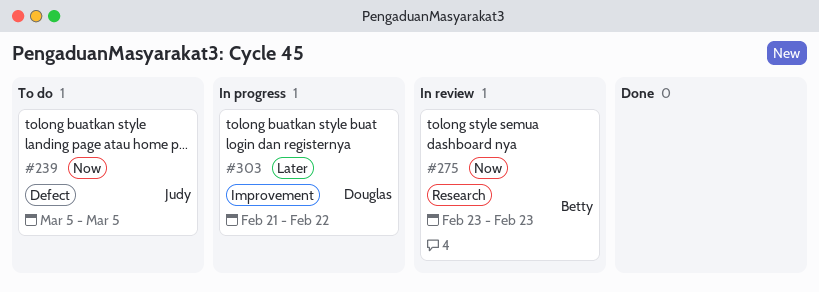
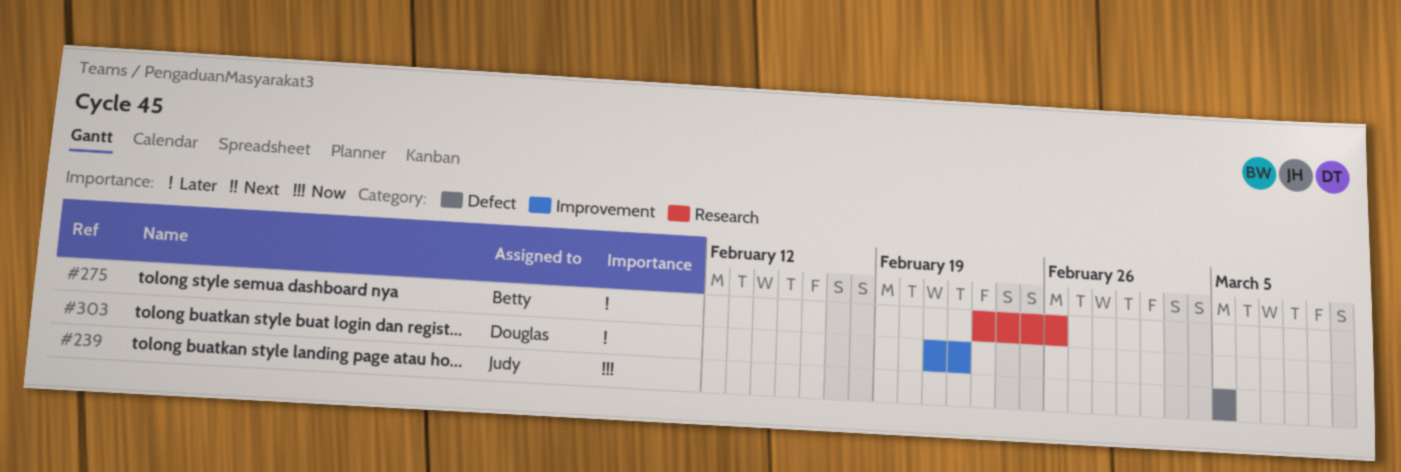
#275, priority: Now -> Later
#275, due: Feb 23 -> Feb 26

